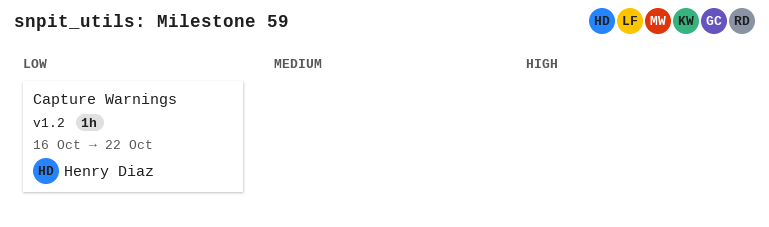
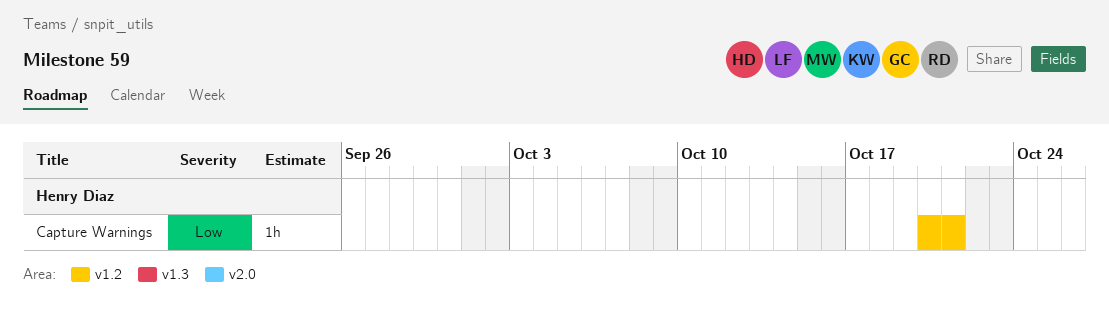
Capture Warnings, start: Oct 16 -> Oct 20
Capture Warnings, due: Oct 22 -> Oct 21

